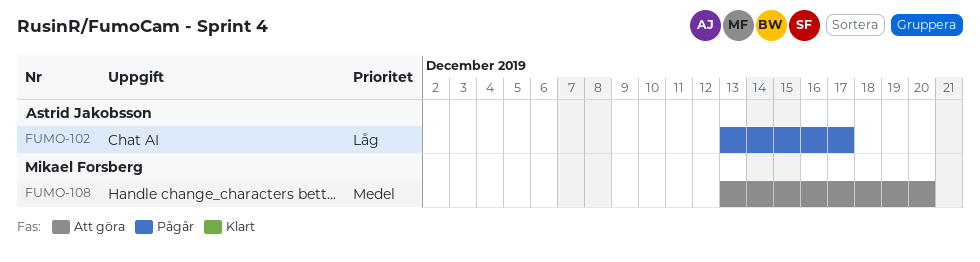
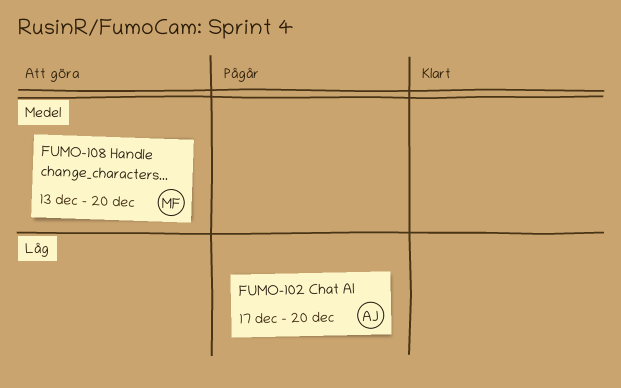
FUMO-102, start: Dec 13 -> Dec 17
FUMO-102, due: Dec 17 -> Dec 20

